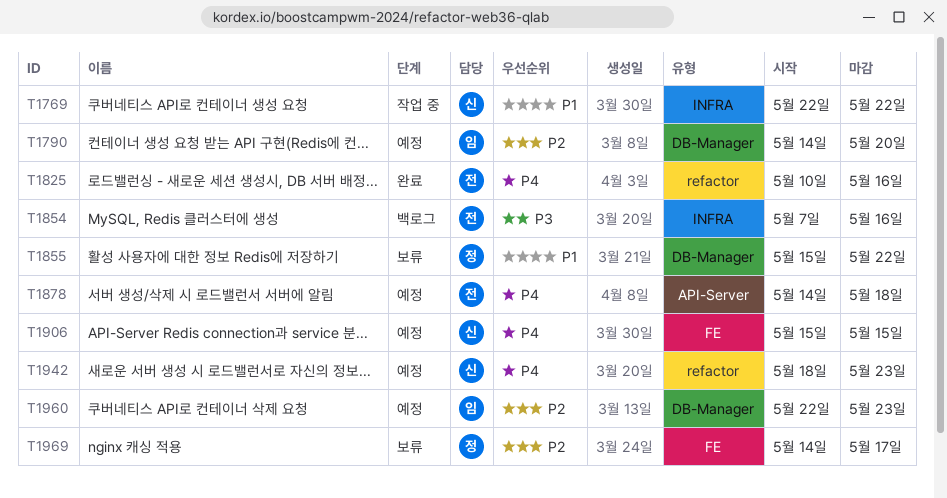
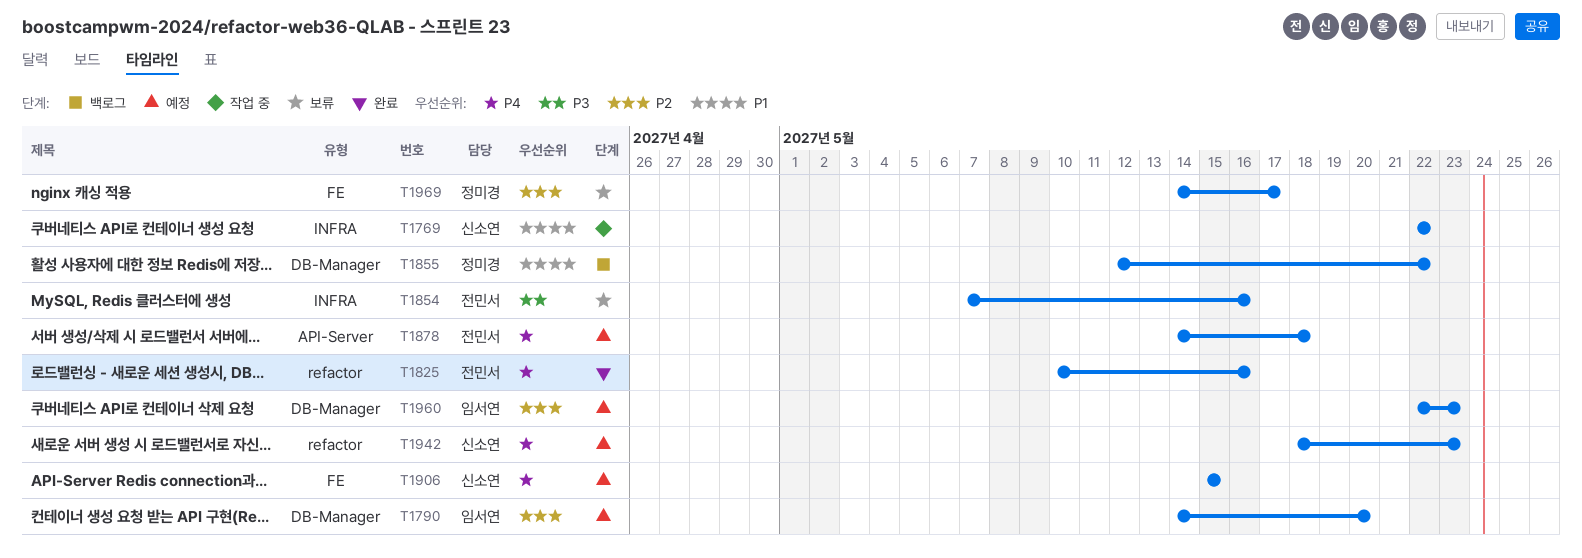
T1854, status: 백로그 -> 보류
T1855, status: 보류 -> 백로그
T1855, start: May 15 -> May 12

